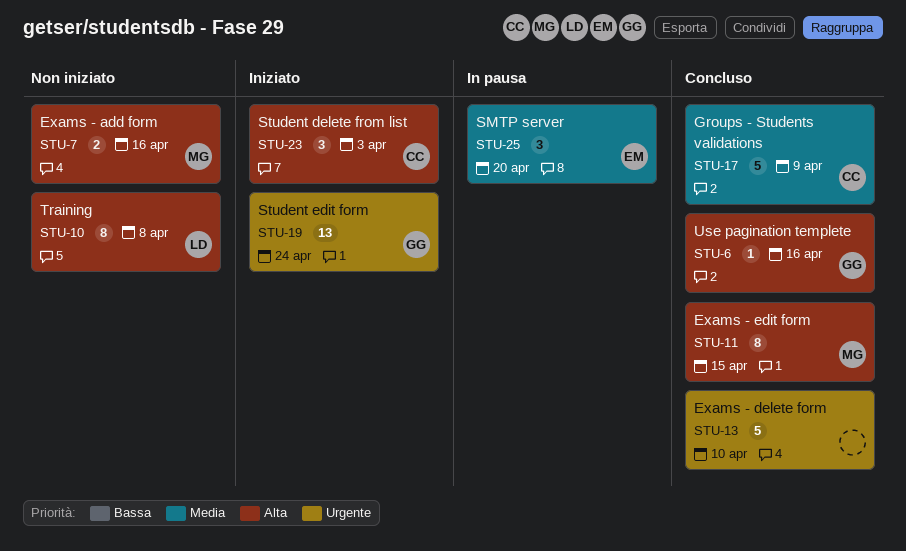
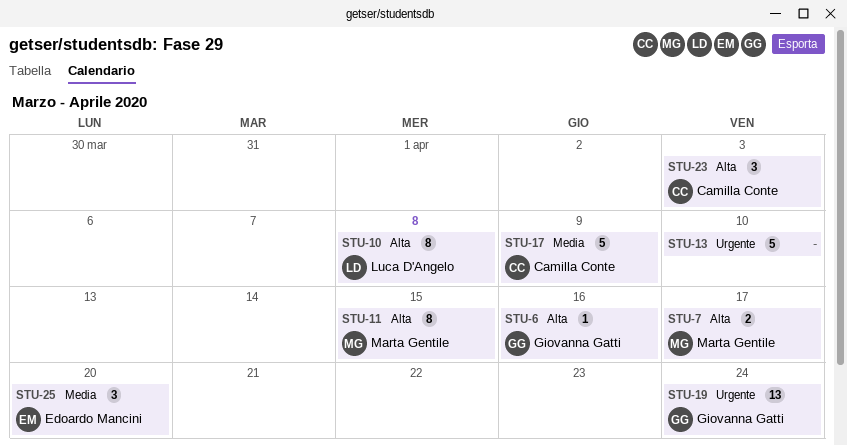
STU-7, due: Apr 16 -> Apr 17

